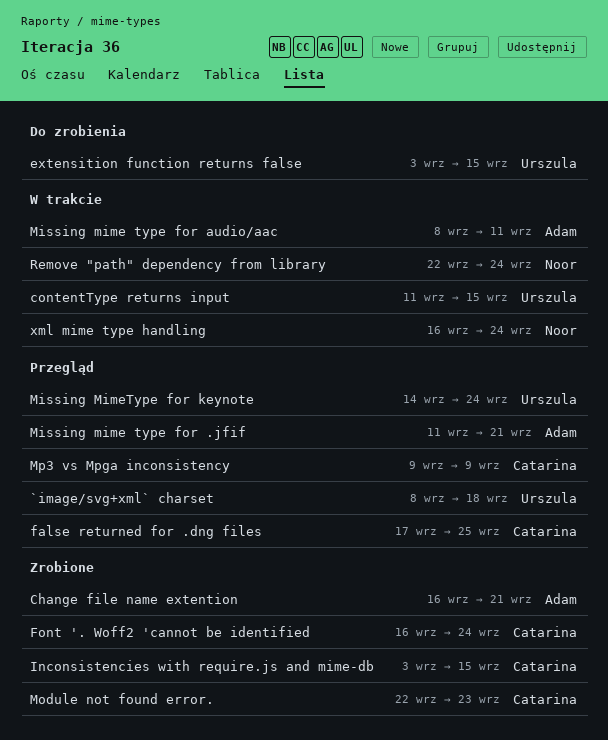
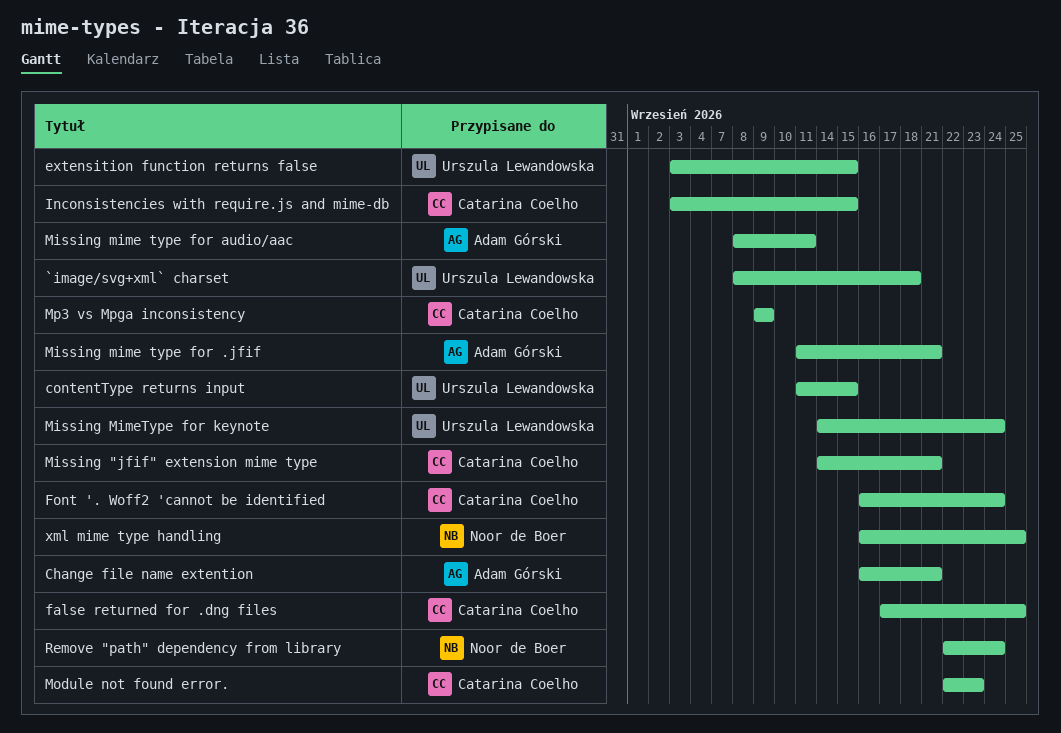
Missing "jfif" extension mime type: none -> present
xml mime type handling, due: Sep 24 -> Sep 25

